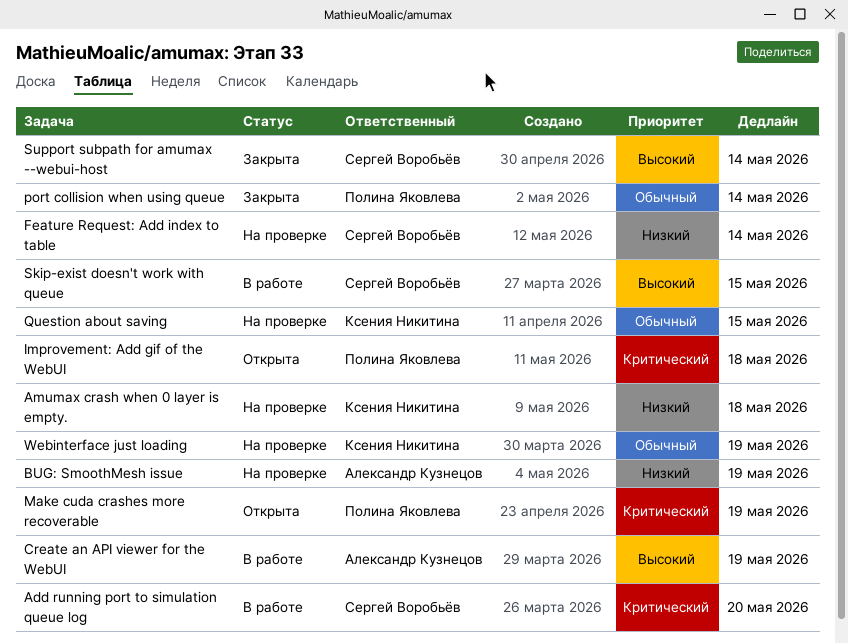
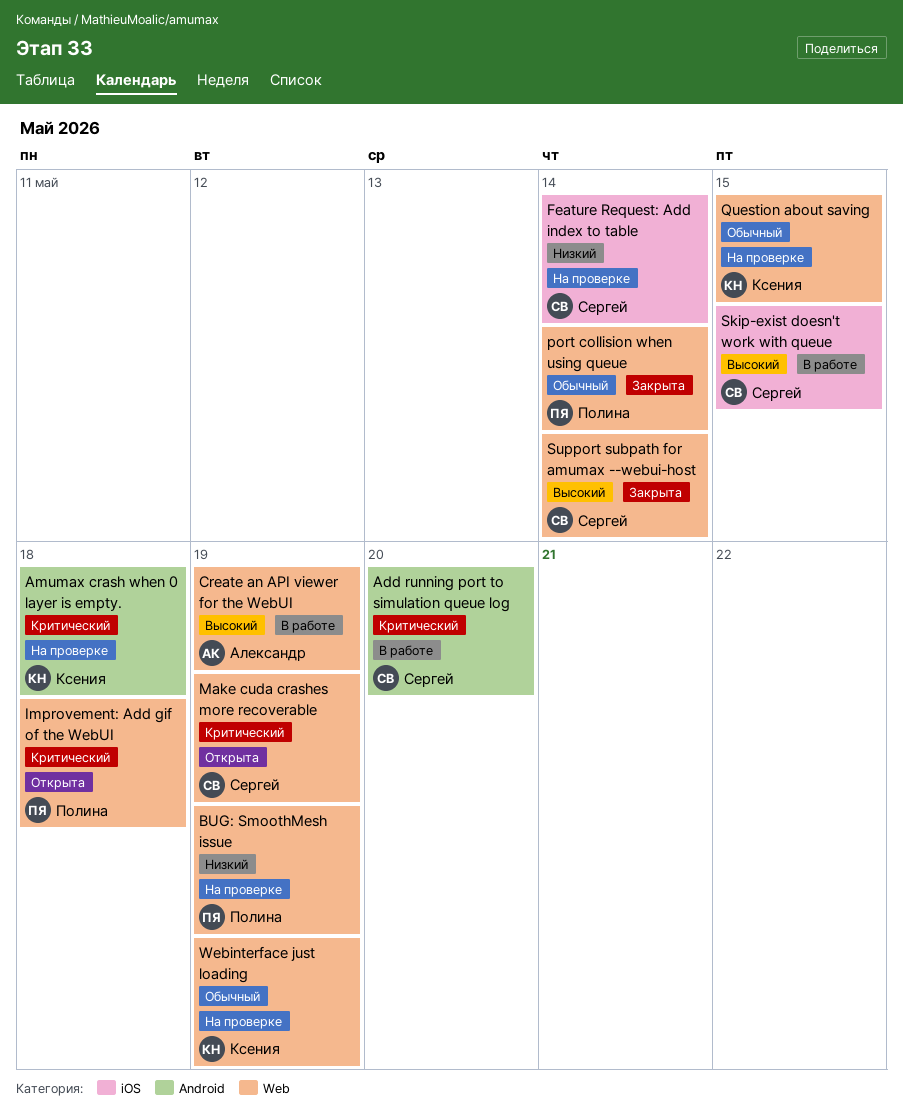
Amumax crash when 0 layer is empty., priority: Низкий -> Критический
BUG: SmoothMesh issue, owner: Александр Кузнецов -> Полина Яковлева
Make cuda crashes more recoverable, owner: Полина Яковлева -> Сергей Воробьёв

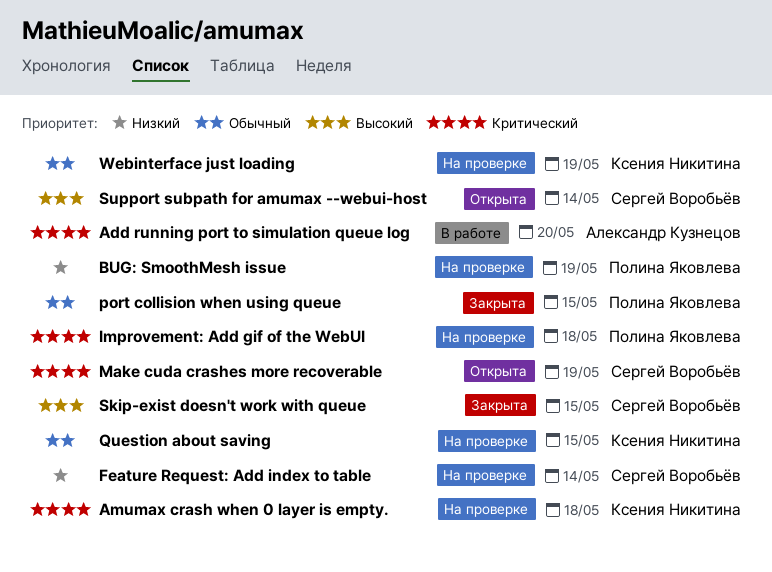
Add running port to simulation queue log, owner: Сергей Воробьёв -> Александр Кузнецов
Create an API viewer for the WebUI: present -> none
Improvement: Add gif of the WebUI, status: Открыта -> На проверке
port collision when using queue, due: May 14 -> May 15
Skip-exist doesn't work with queue, status: В работе -> Закрыта
Support subpath for amumax --webui-host, status: Закрыта -> Открыта

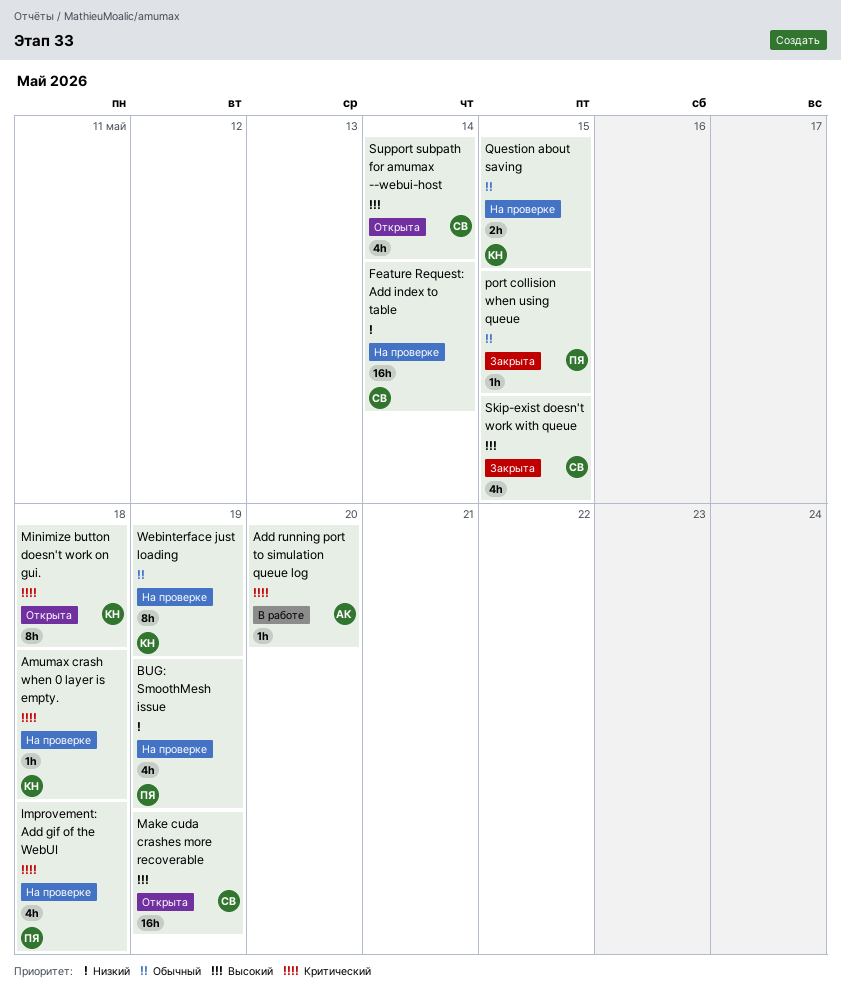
Make cuda crashes more recoverable, priority: Критический -> Высокий
Minimize button doesn't work on gui.: none -> present

